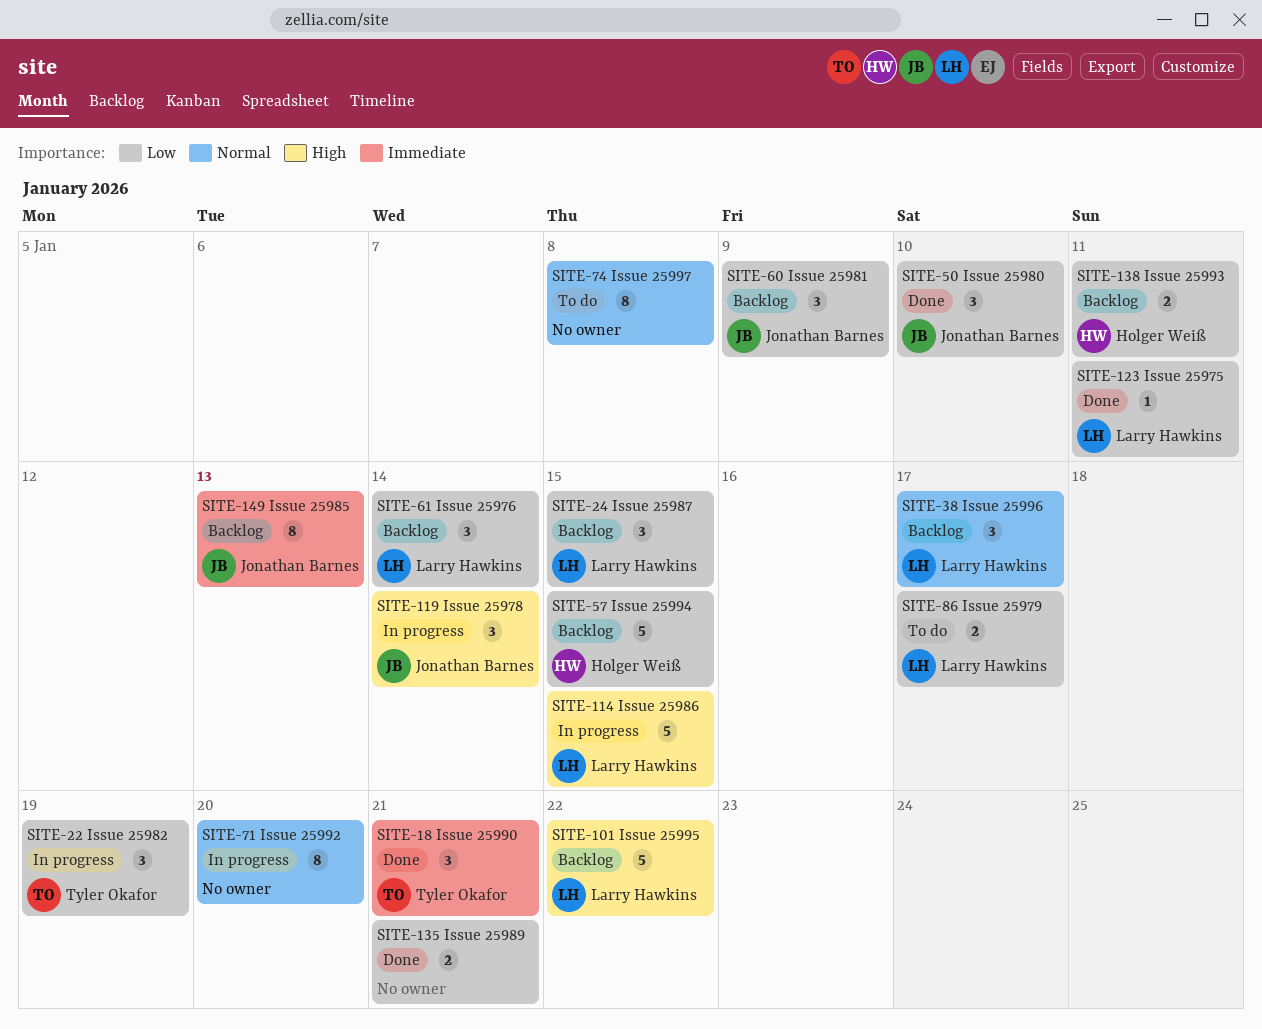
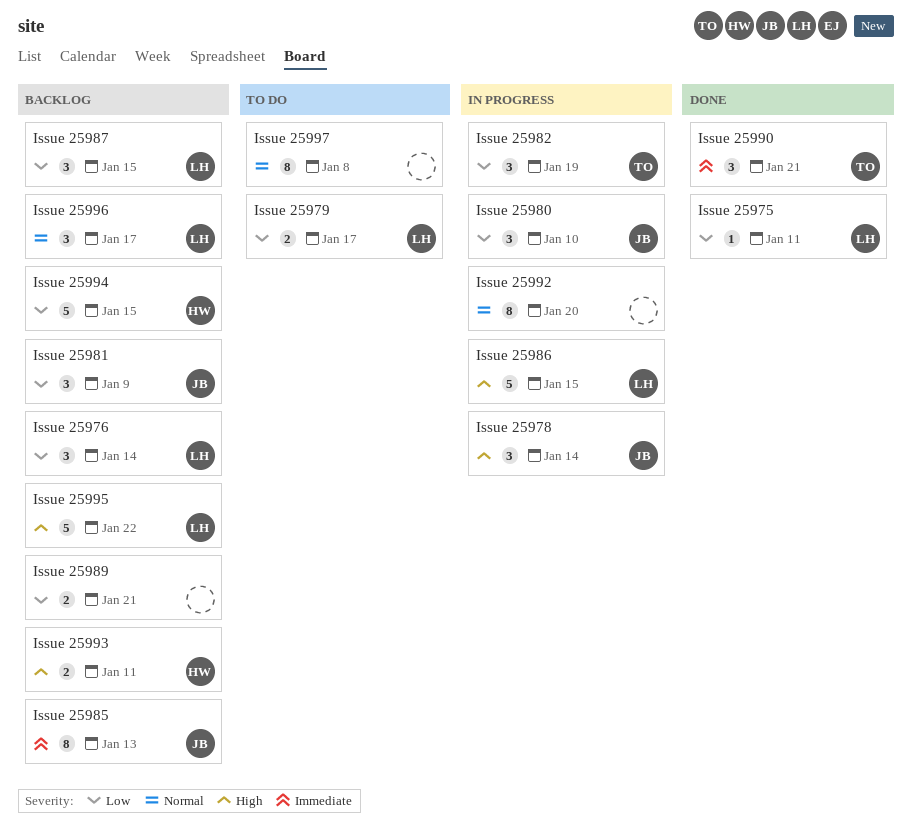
Issue 25980, status: Done -> In progress
Issue 25989, status: Done -> Backlog
Issue 25993, priority: Low -> High

